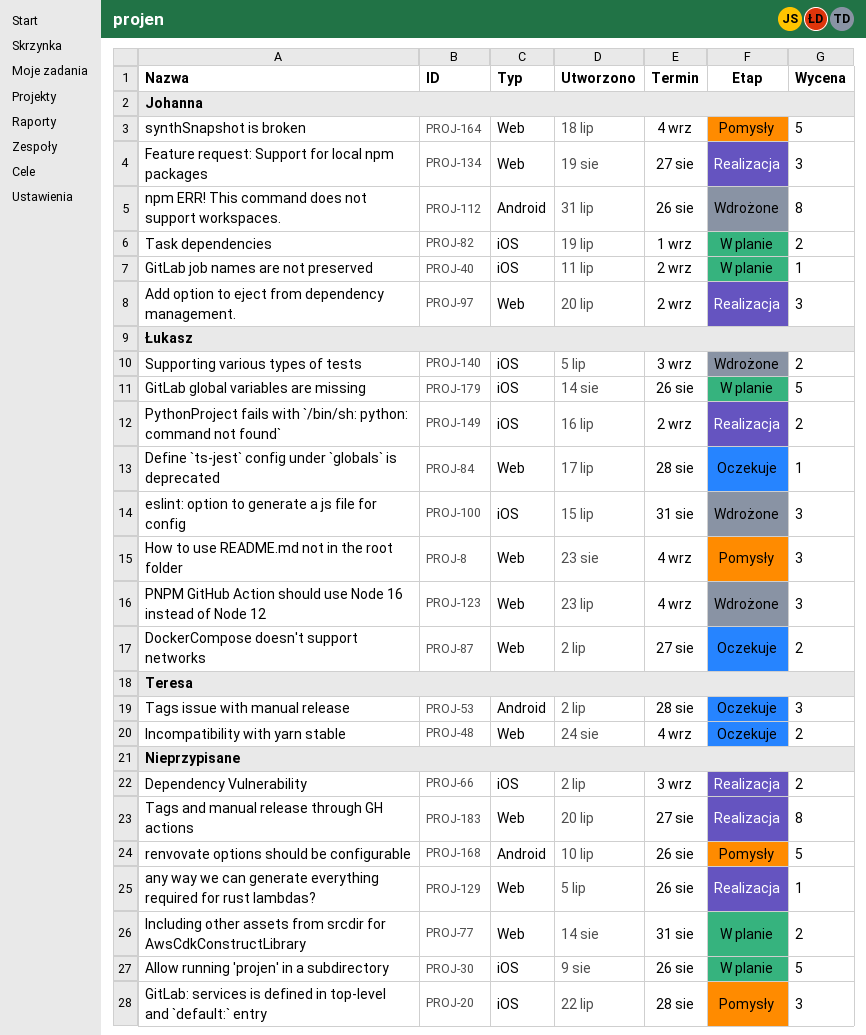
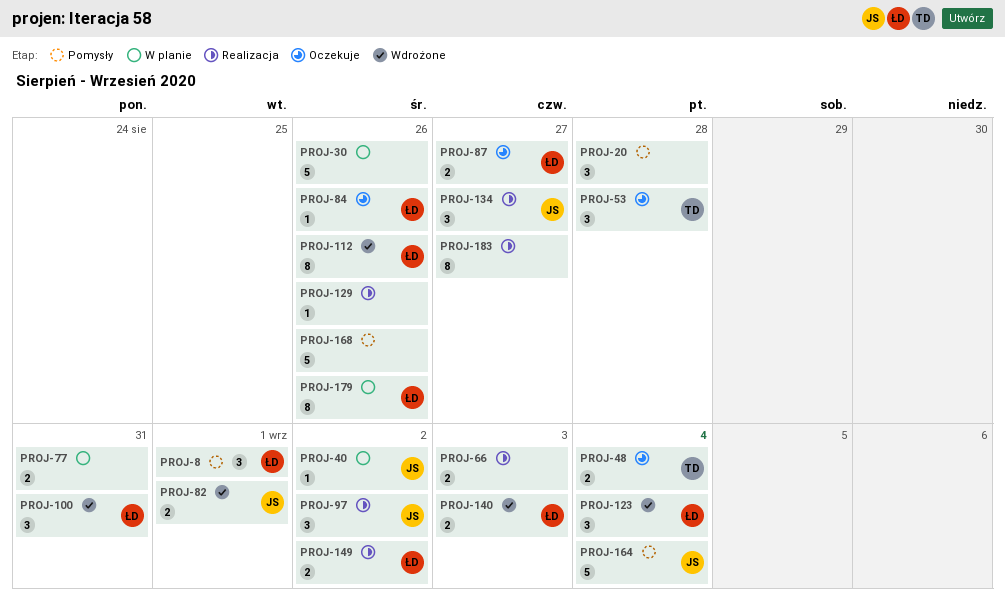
PROJ-8, due: Sep 4 -> Sep 1
PROJ-82, status: W planie -> Wdrożone
PROJ-84, due: Aug 28 -> Aug 26
PROJ-112, owner: Johanna -> Łukasz
PROJ-179, estimate: 5 -> 8

